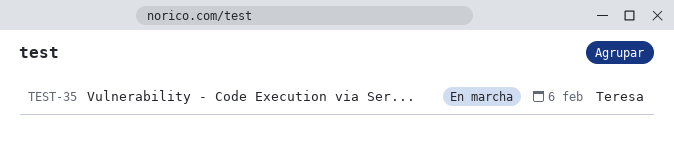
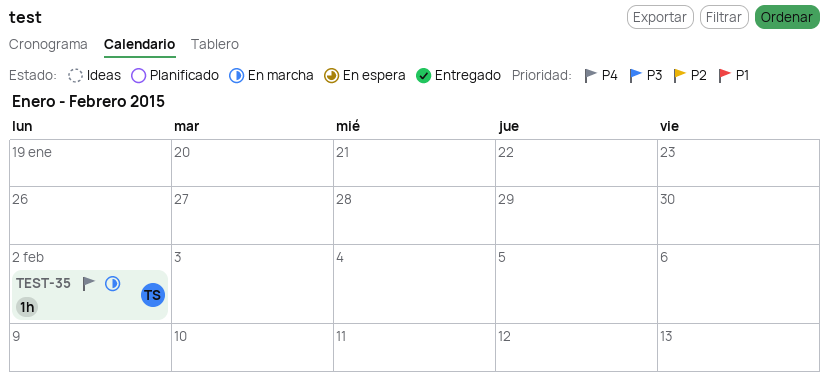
TEST-35, due: Feb 6 -> Feb 2

